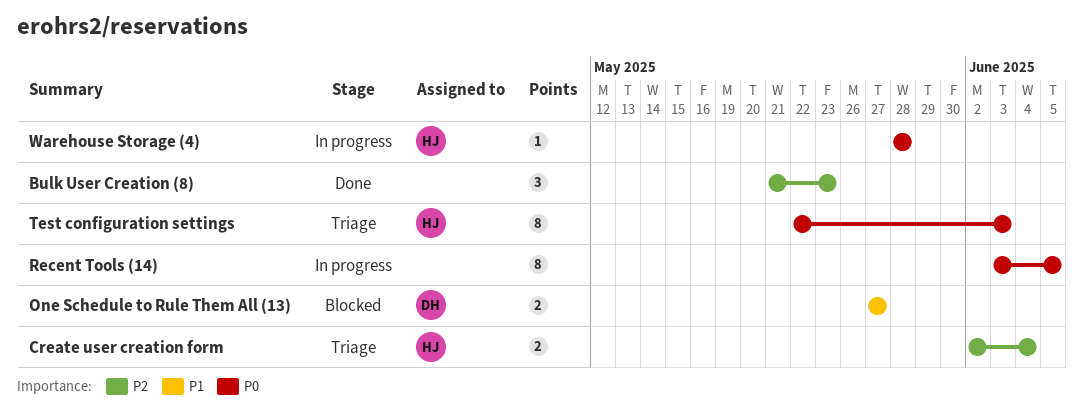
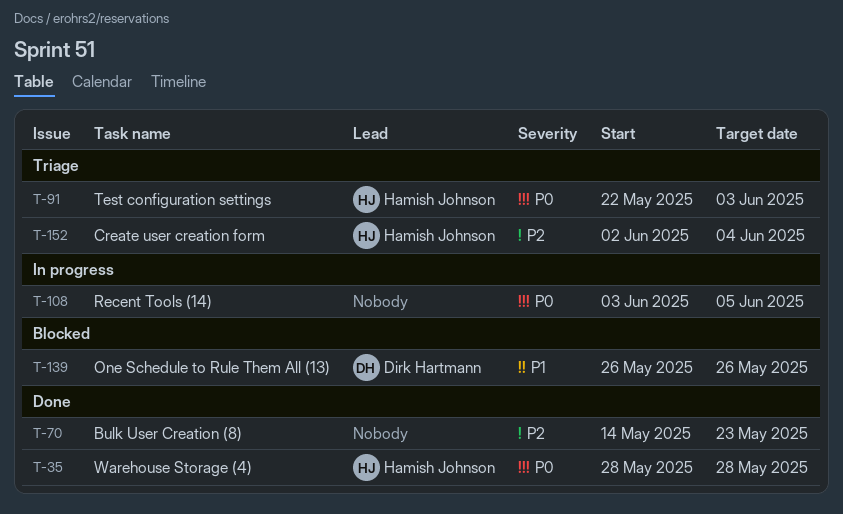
Bulk User Creation (8), start: May 21 -> May 14
One Schedule to Rule Them All (13), start: May 27 -> May 26
One Schedule to Rule Them All (13), due: May 27 -> May 26
Warehouse Storage (4), status: In progress -> Done

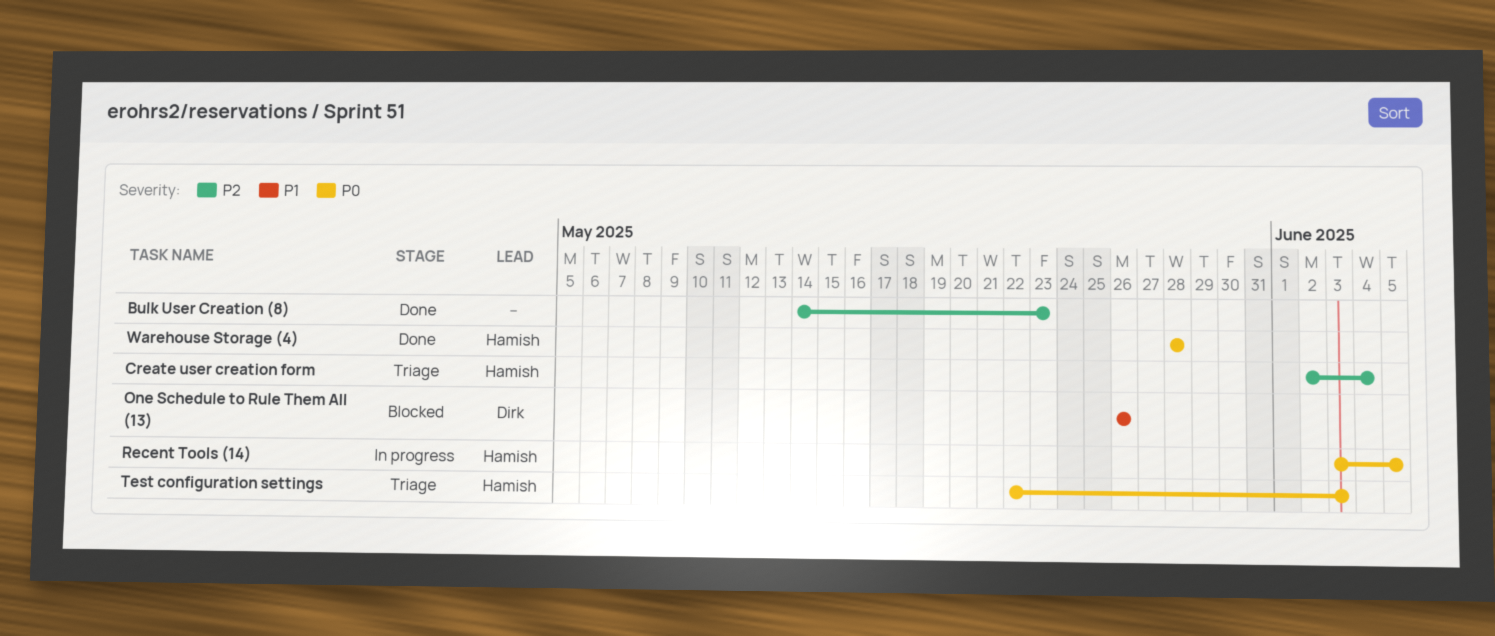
Recent Tools (14), owner: none -> Hamish Johnson

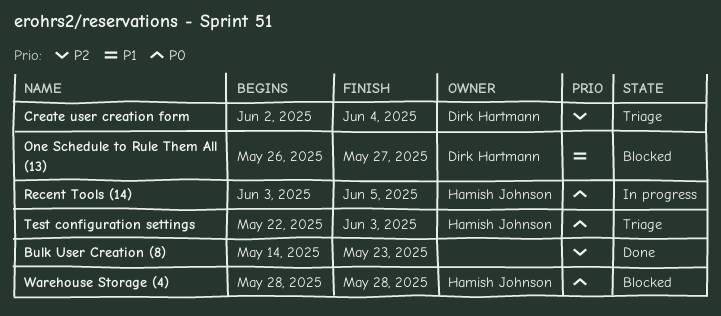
Create user creation form, owner: Hamish Johnson -> Dirk Hartmann
One Schedule to Rule Them All (13), due: May 26 -> May 27
Warehouse Storage (4), status: Done -> Blocked

